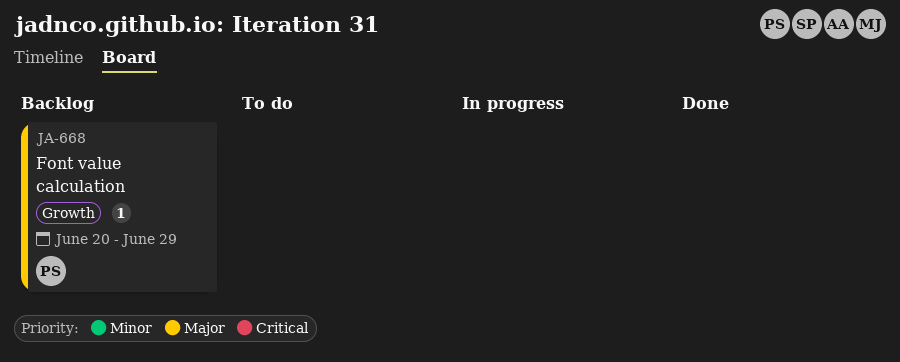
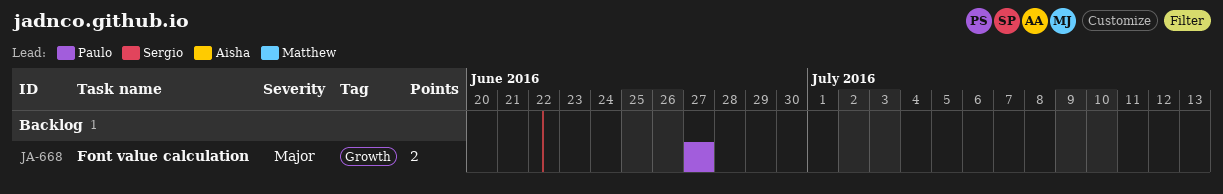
JA-668, estimate: 1 -> 2
JA-668, start: Jun 20 -> Jun 27
JA-668, due: Jun 29 -> Jun 27

